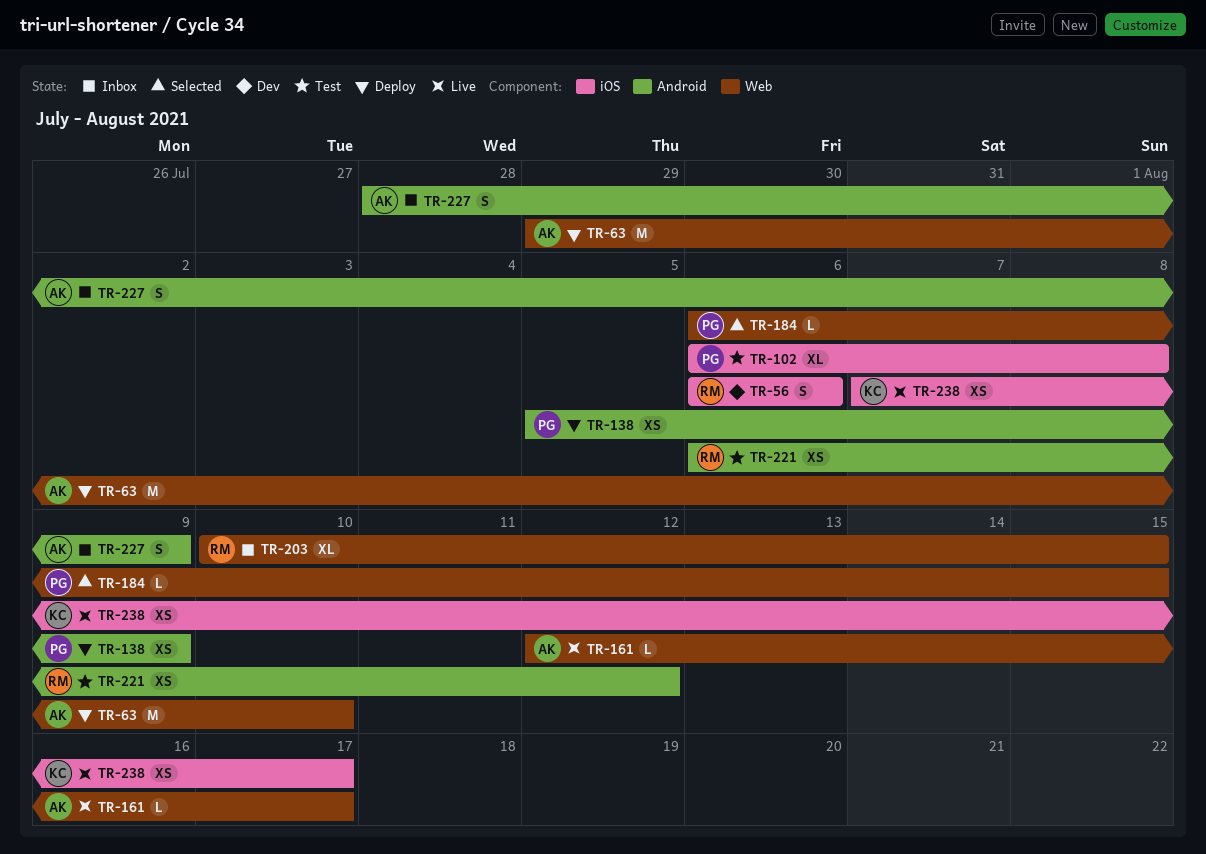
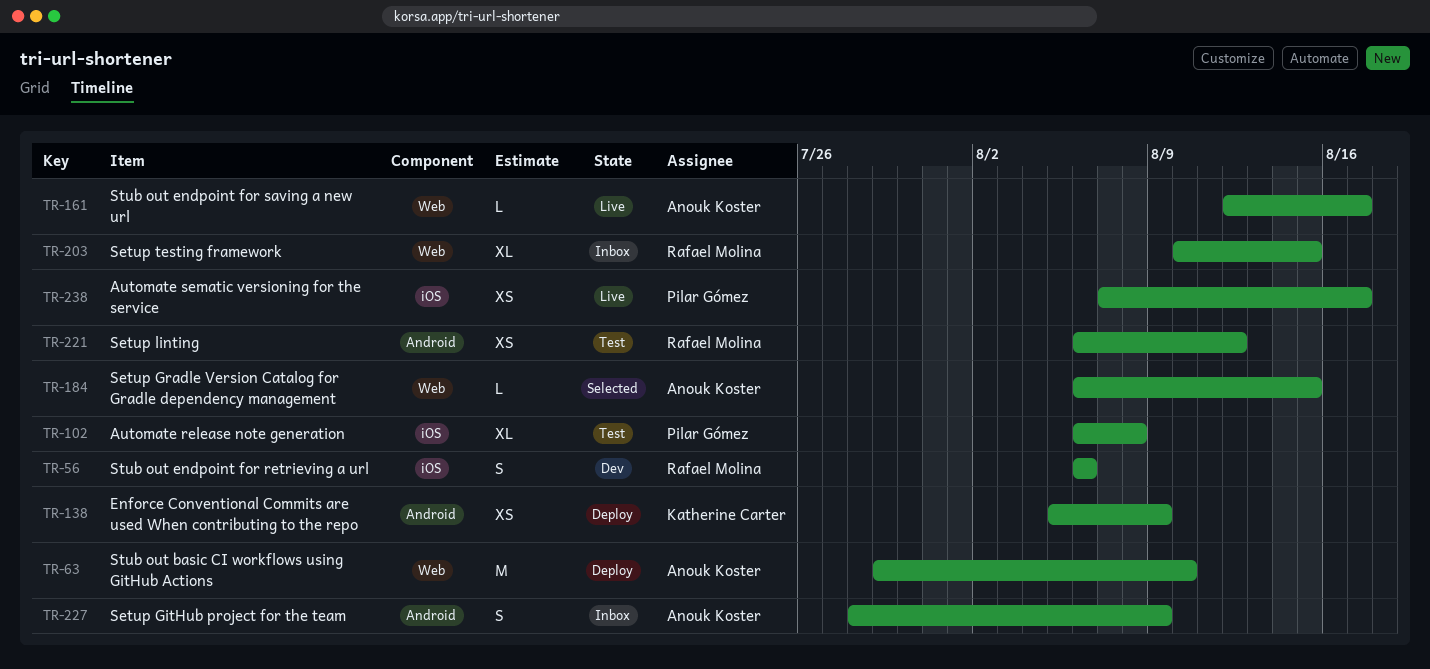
TR-138, owner: Pilar Gómez -> Katherine Carter
TR-184, owner: Pilar Gómez -> Anouk Koster
TR-238, owner: Katherine Carter -> Pilar Gómez

